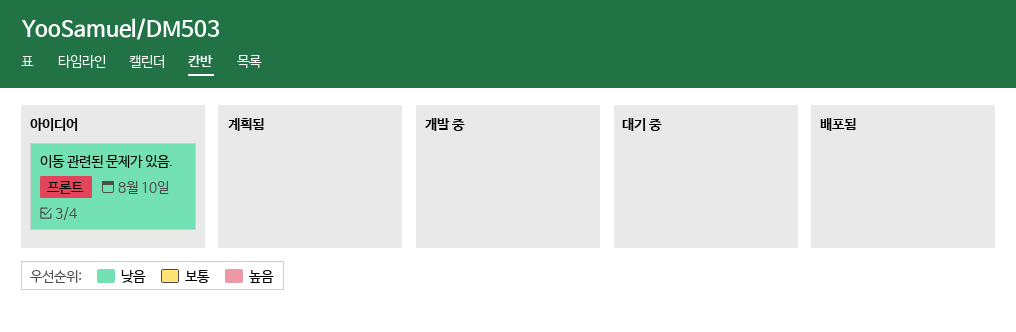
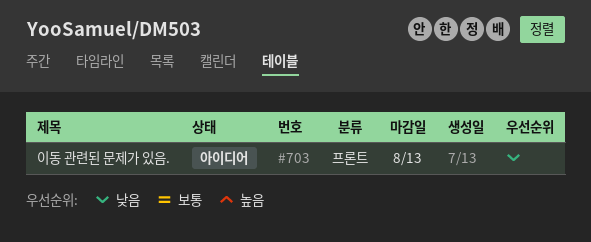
이동 관련된 문제가 있음., due: Aug 10 -> Aug 13

